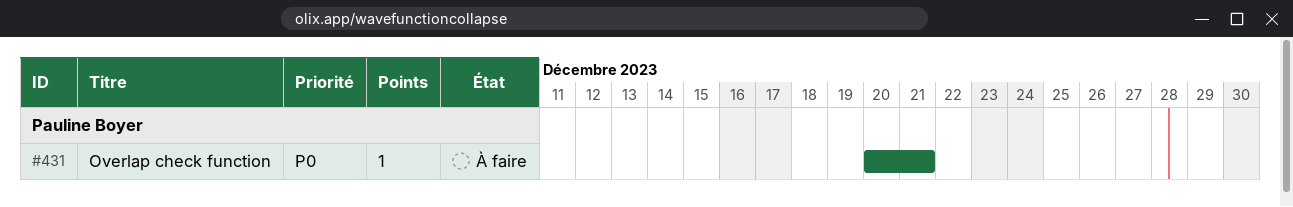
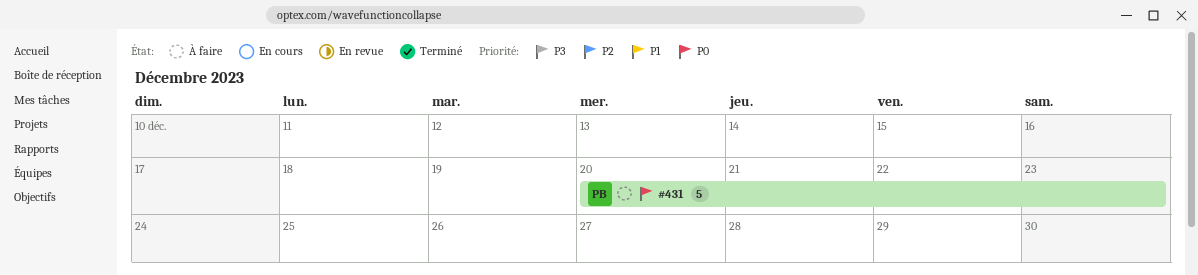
#431, estimate: 1 -> 5
#431, due: Dec 21 -> Dec 23

